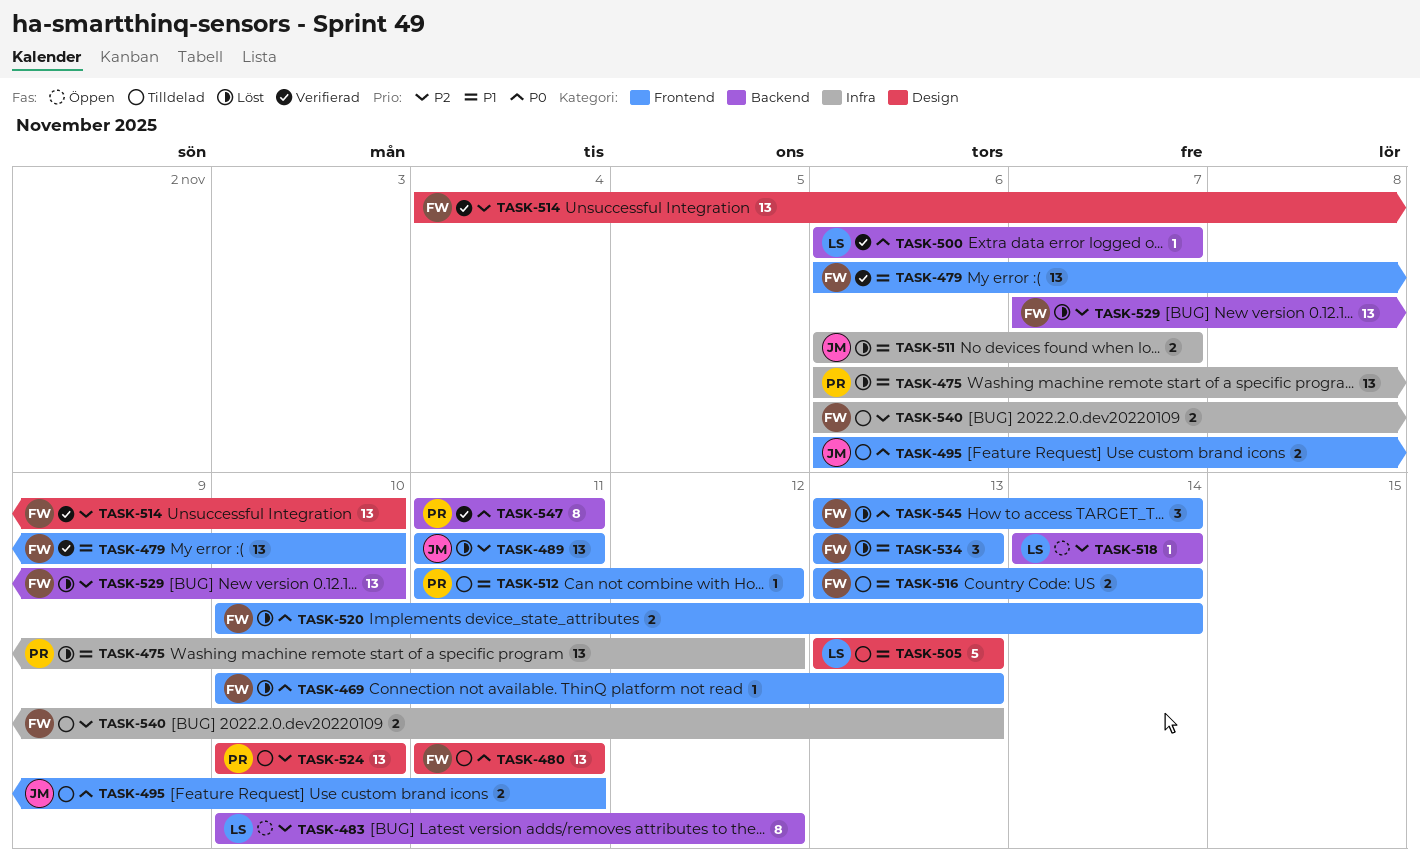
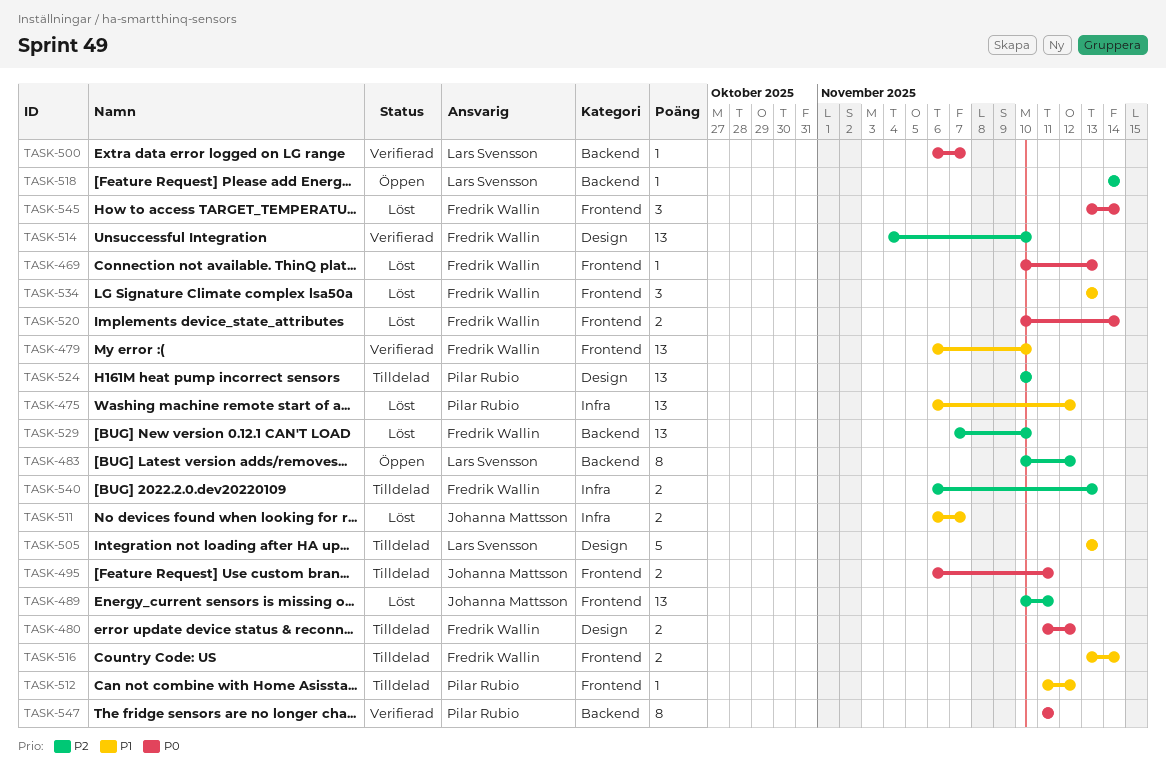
TASK-480, estimate: 13 -> 2
TASK-480, due: Nov 11 -> Nov 12
TASK-489, start: Nov 11 -> Nov 10

